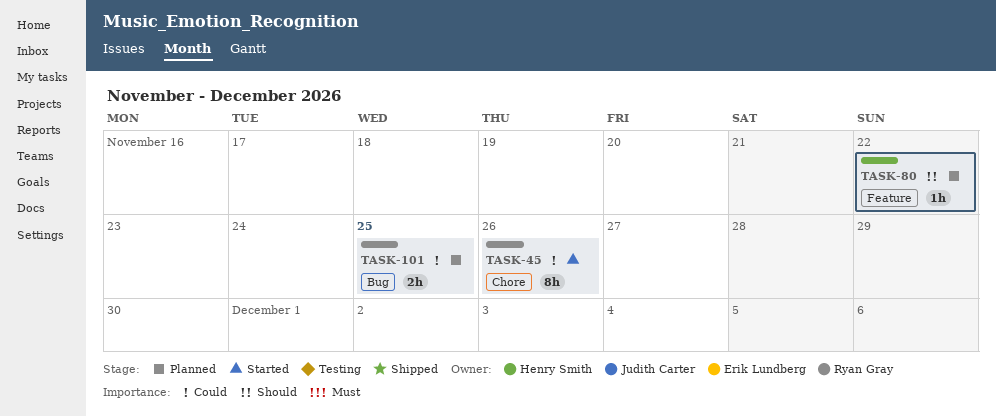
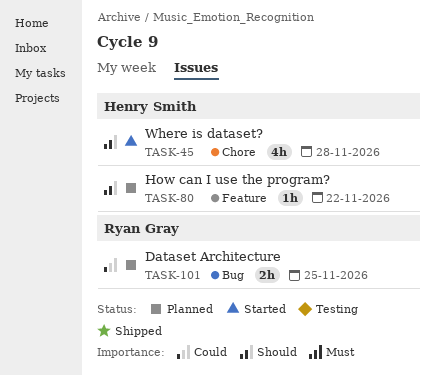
TASK-45, owner: Ryan Gray -> Henry Smith
TASK-45, priority: Could -> Should
TASK-45, estimate: 8h -> 4h
TASK-45, due: Nov 26 -> Nov 28

